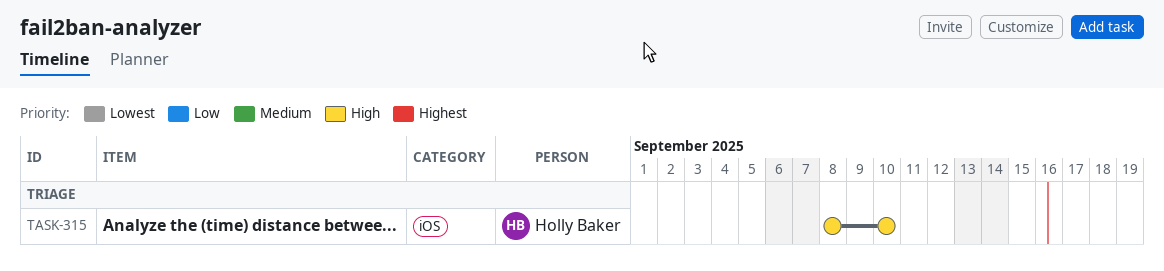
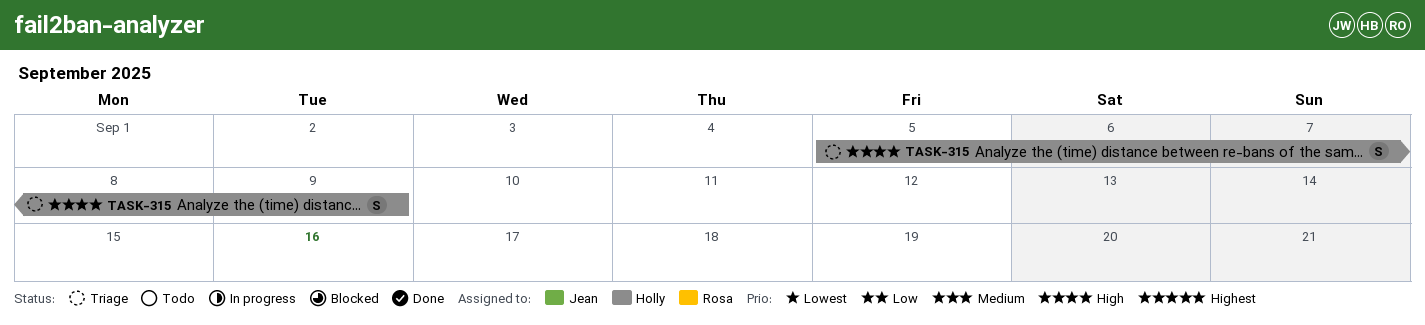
TASK-315, start: Sep 8 -> Sep 5
TASK-315, due: Sep 10 -> Sep 9

